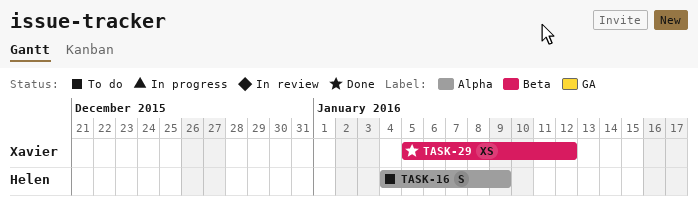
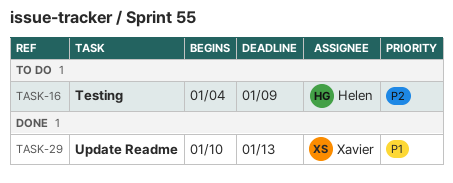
TASK-29, start: Jan 5 -> Jan 10
TASK-29, due: Jan 12 -> Jan 13

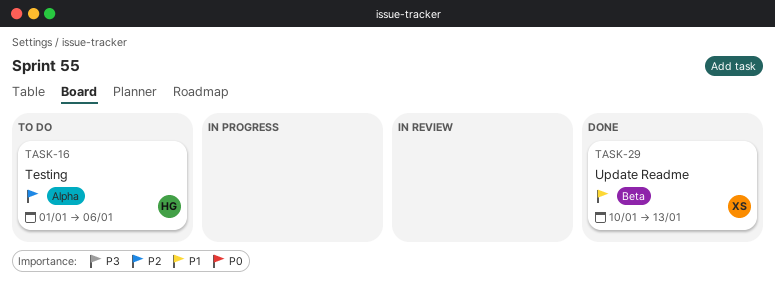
TASK-16, start: Jan 4 -> Jan 1
TASK-16, due: Jan 9 -> Jan 6

